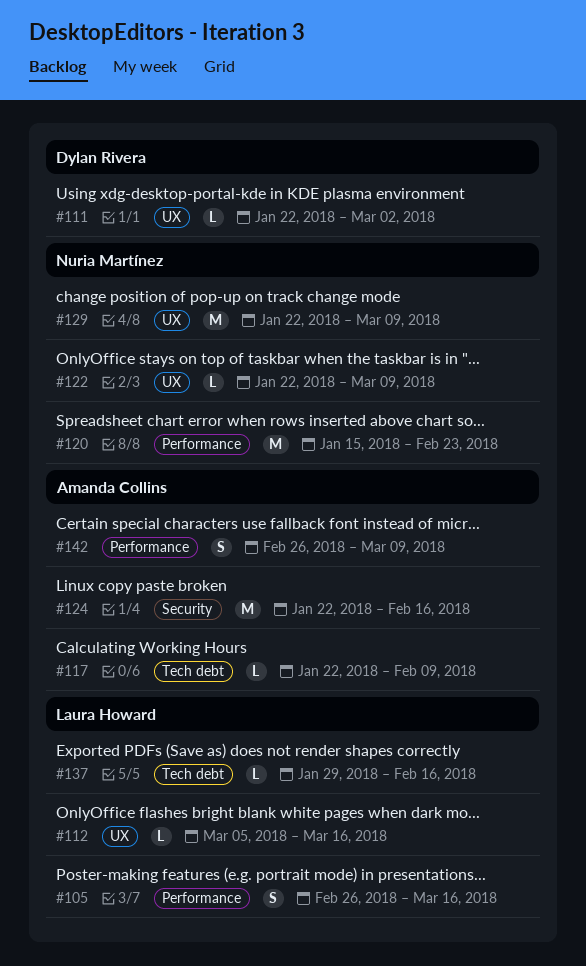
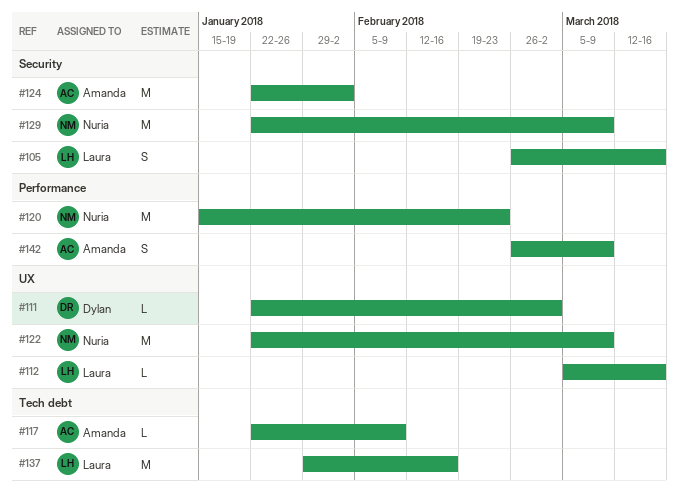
#105, label: Performance -> Security
#122, estimate: L -> M
#124, due: Feb 16 -> Feb 2
#129, label: UX -> Security
#137, estimate: L -> M

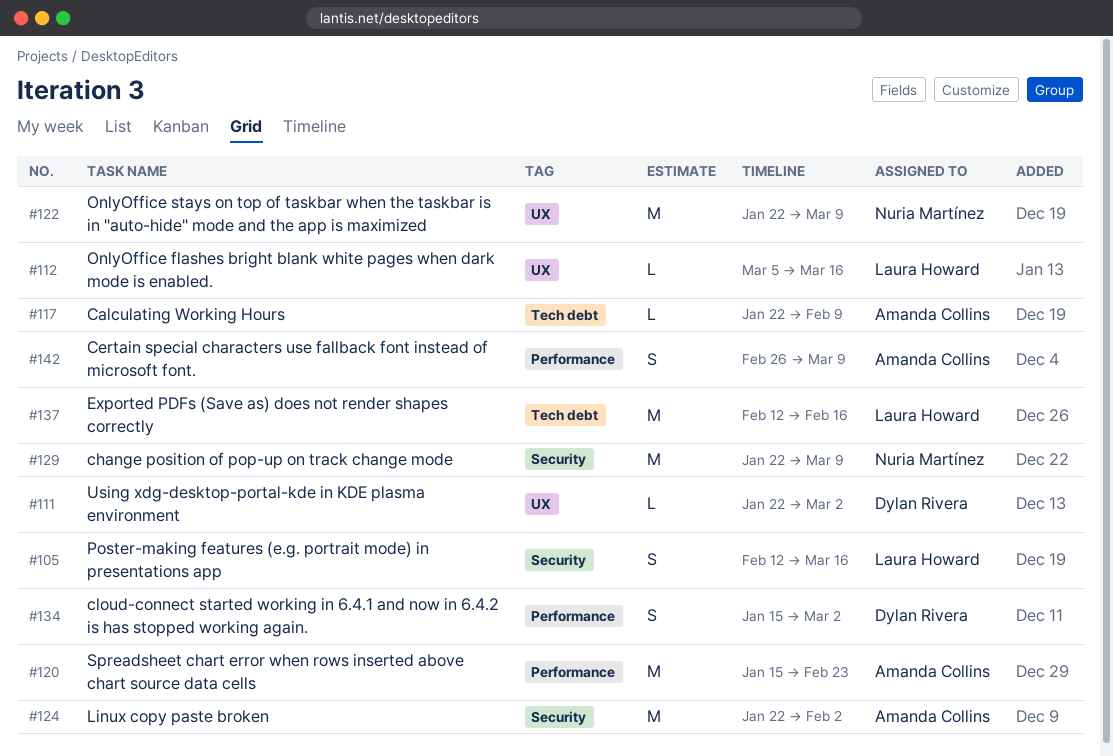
#105, start: Feb 26 -> Feb 12
#120, owner: Nuria Martínez -> Amanda Collins
#134: none -> present
#137, start: Jan 29 -> Feb 12

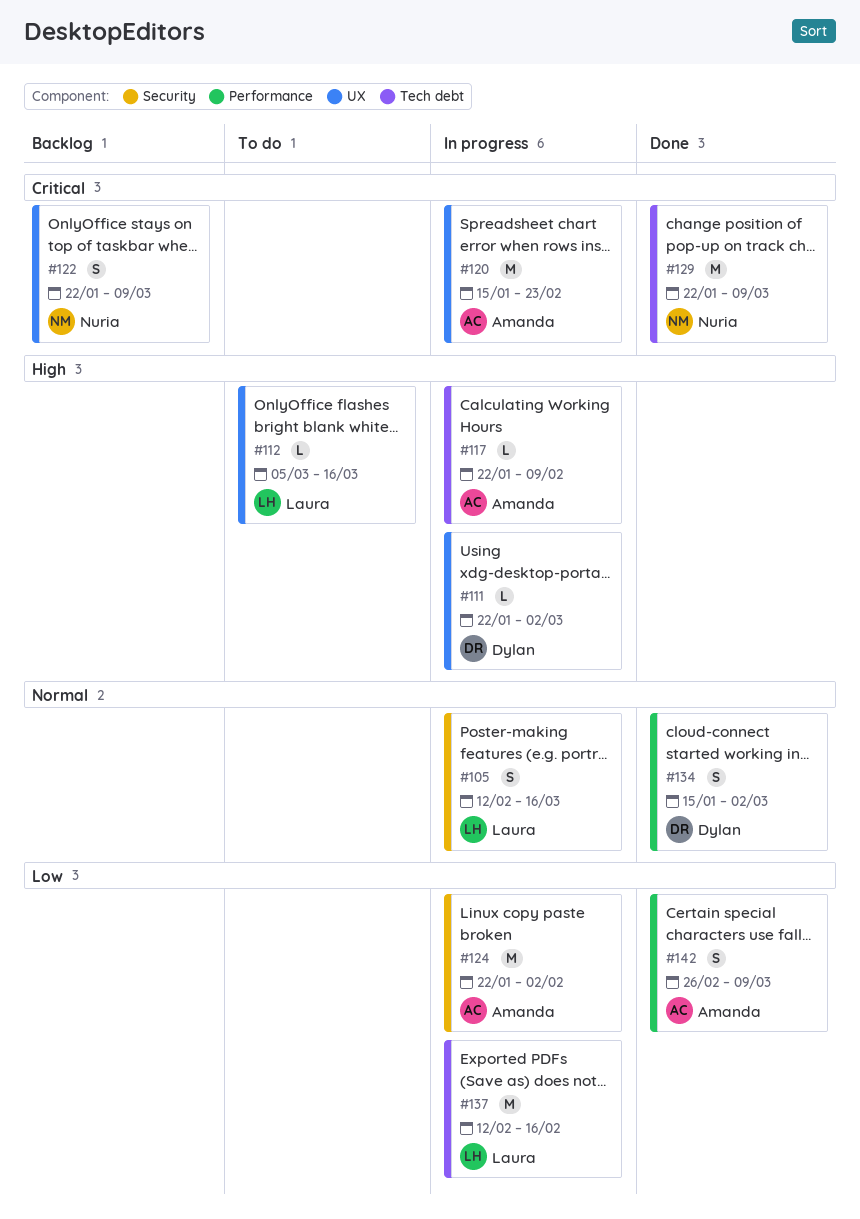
#120, label: Performance -> UX
#122, estimate: M -> S
#129, label: Security -> Tech debt

